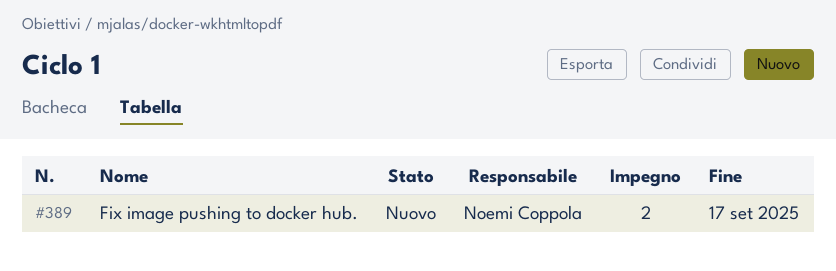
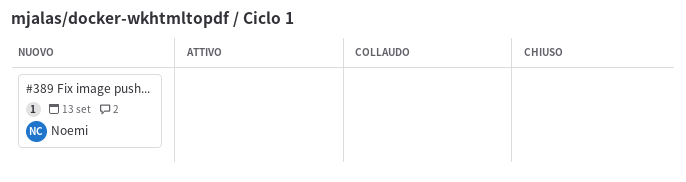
#389, estimate: 2 -> 1
#389, due: Sep 17 -> Sep 13

